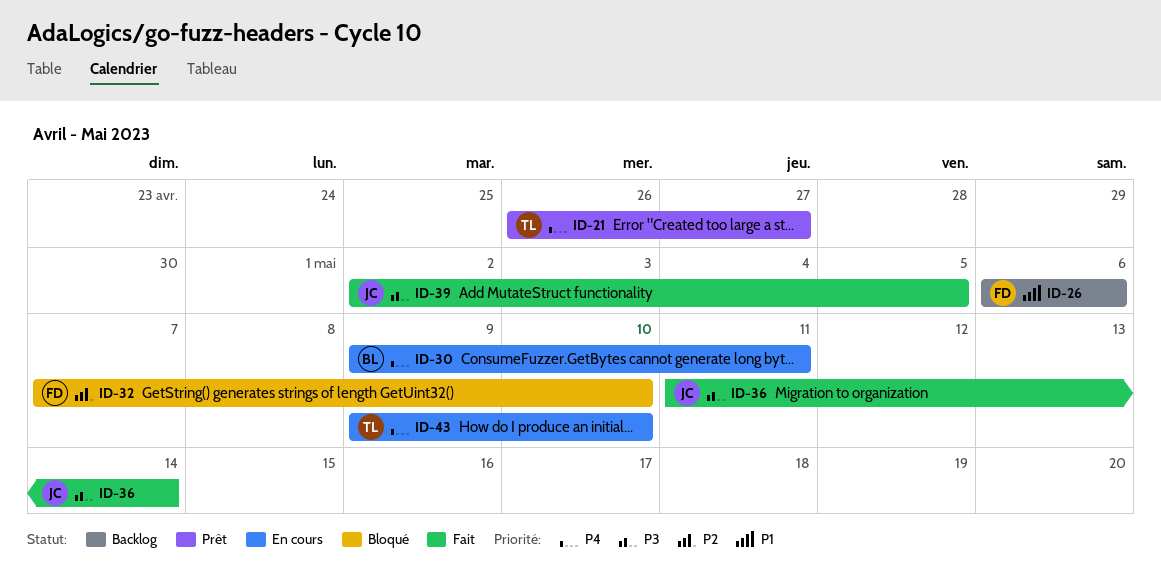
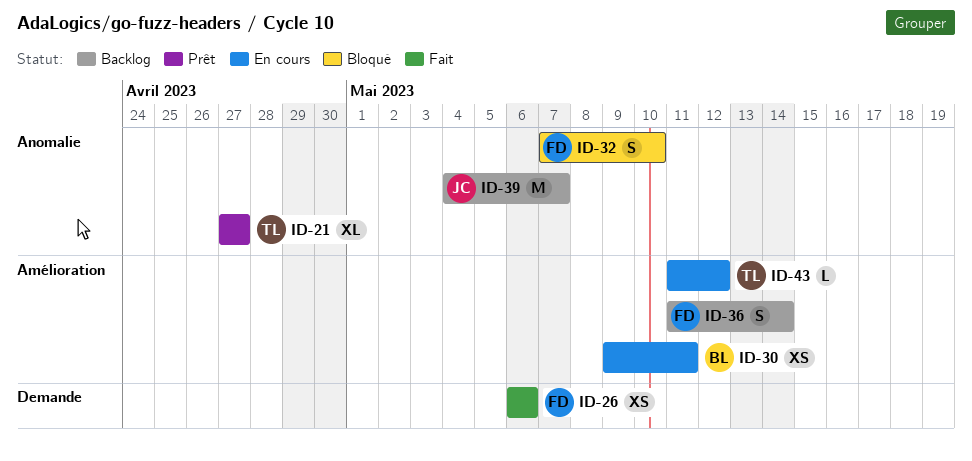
ID-21, start: Apr 26 -> Apr 27
ID-26, status: Backlog -> Fait
ID-36, status: Fait -> Backlog
ID-36, owner: JC -> FD
ID-39, status: Fait -> Backlog
ID-39, start: May 2 -> May 4
ID-39, due: May 5 -> May 7
ID-43, start: May 9 -> May 11
ID-43, due: May 10 -> May 12

